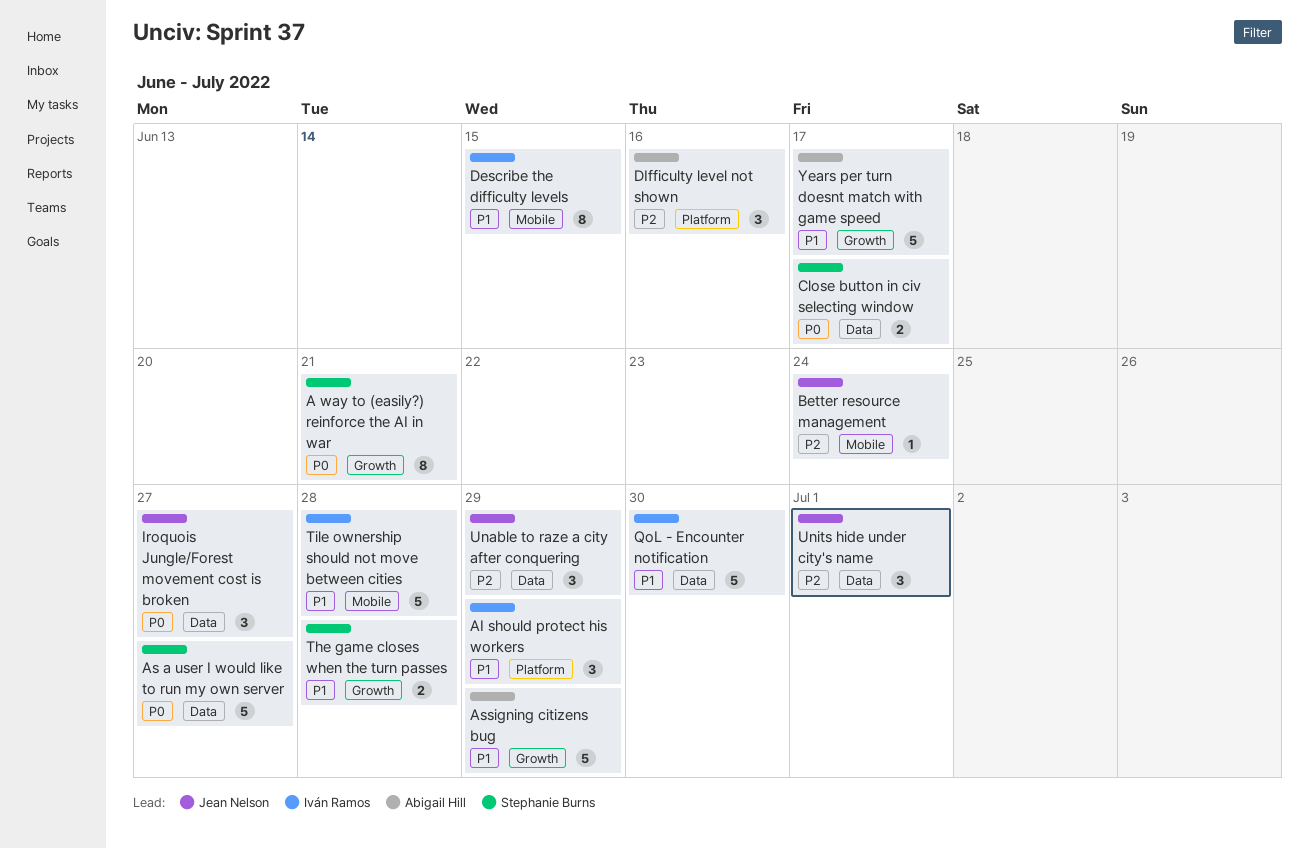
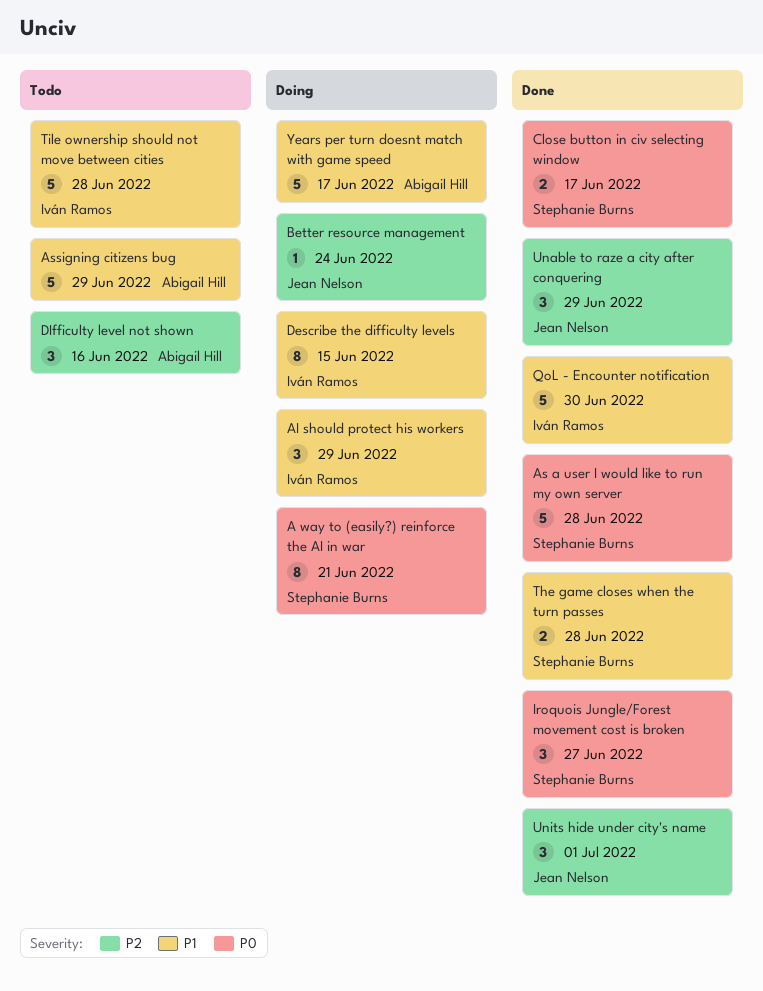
As a user I would like to run my own server, due: Jun 27 -> Jun 28
Iroquois Jungle/Forest movement cost is broken, owner: Jean Nelson -> Stephanie Burns

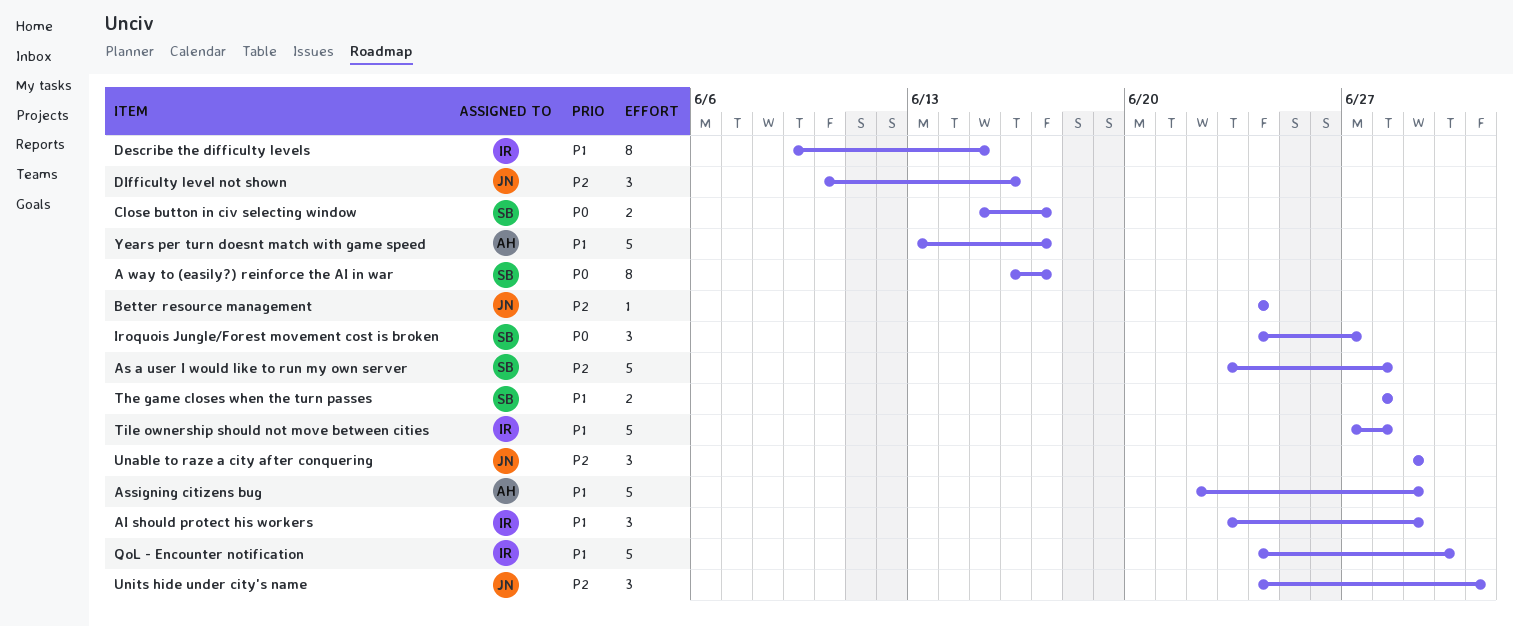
A way to (easily?) reinforce the AI in war, due: Jun 21 -> Jun 17
As a user I would like to run my own server, priority: P0 -> P2
DIfficulty level not shown, owner: Abigail Hill -> Jean Nelson

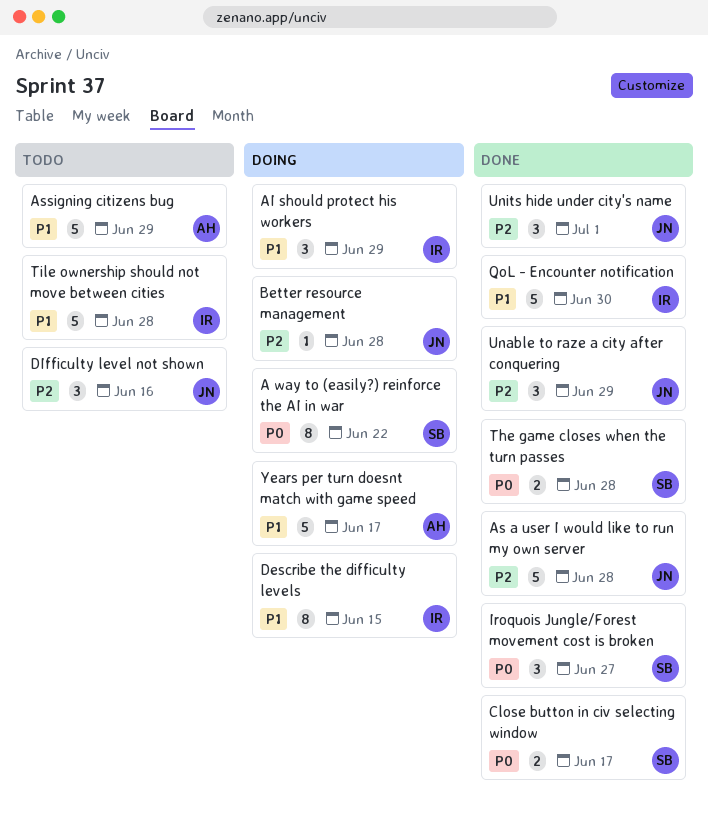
A way to (easily?) reinforce the AI in war, due: Jun 17 -> Jun 22
As a user I would like to run my own server, owner: SB -> JN
Better resource management, due: Jun 24 -> Jun 28
The game closes when the turn passes, priority: P1 -> P0

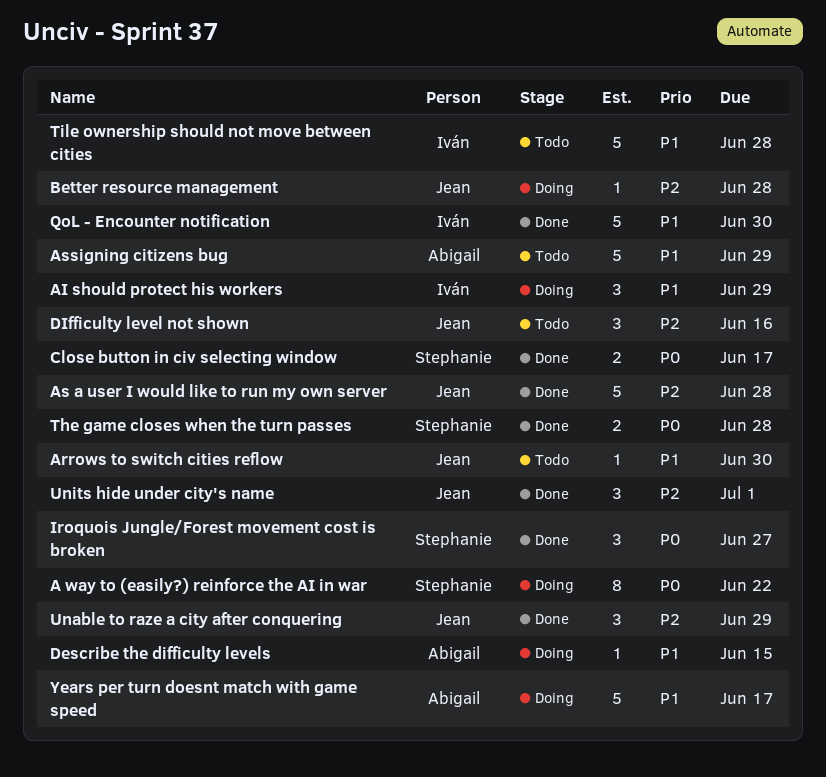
Arrows to switch cities reflow: none -> present
Describe the difficulty levels, owner: Iván -> Abigail
Describe the difficulty levels, estimate: 8 -> 1

